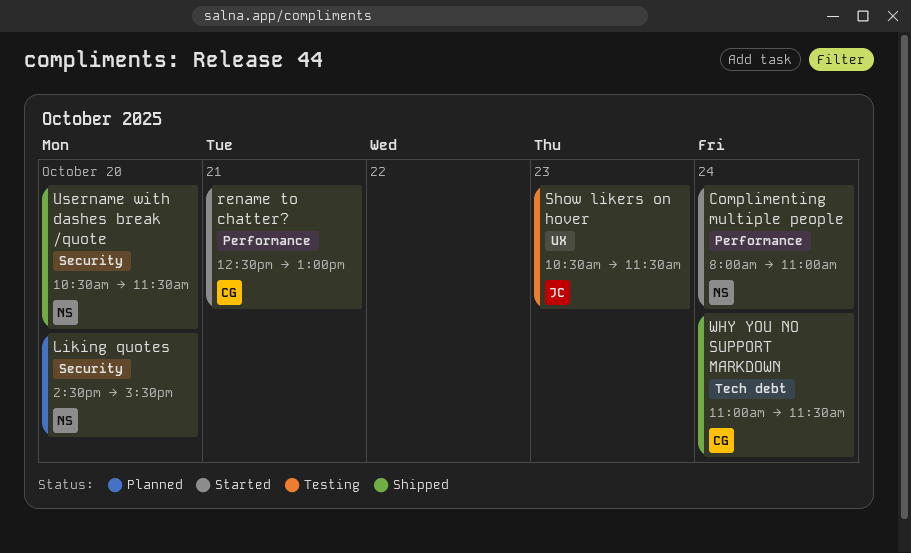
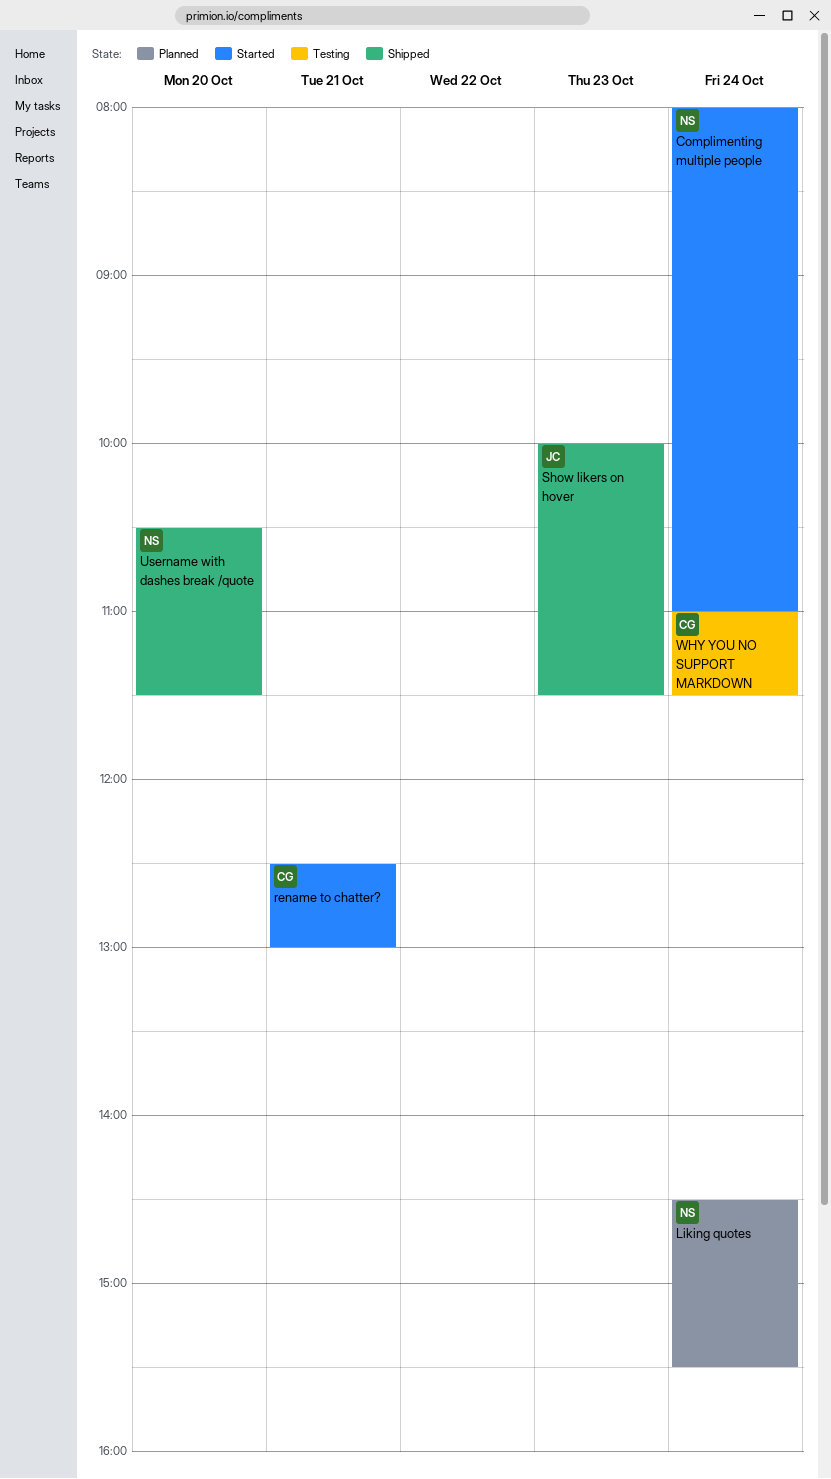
Liking quotes, day: Oct 20 -> Oct 24
Show likers on hover, status: Testing -> Shipped
Show likers on hover, begins: 10:30 -> 10:00
WHY YOU NO SUPPORT MARKDOWN, status: Shipped -> Testing

